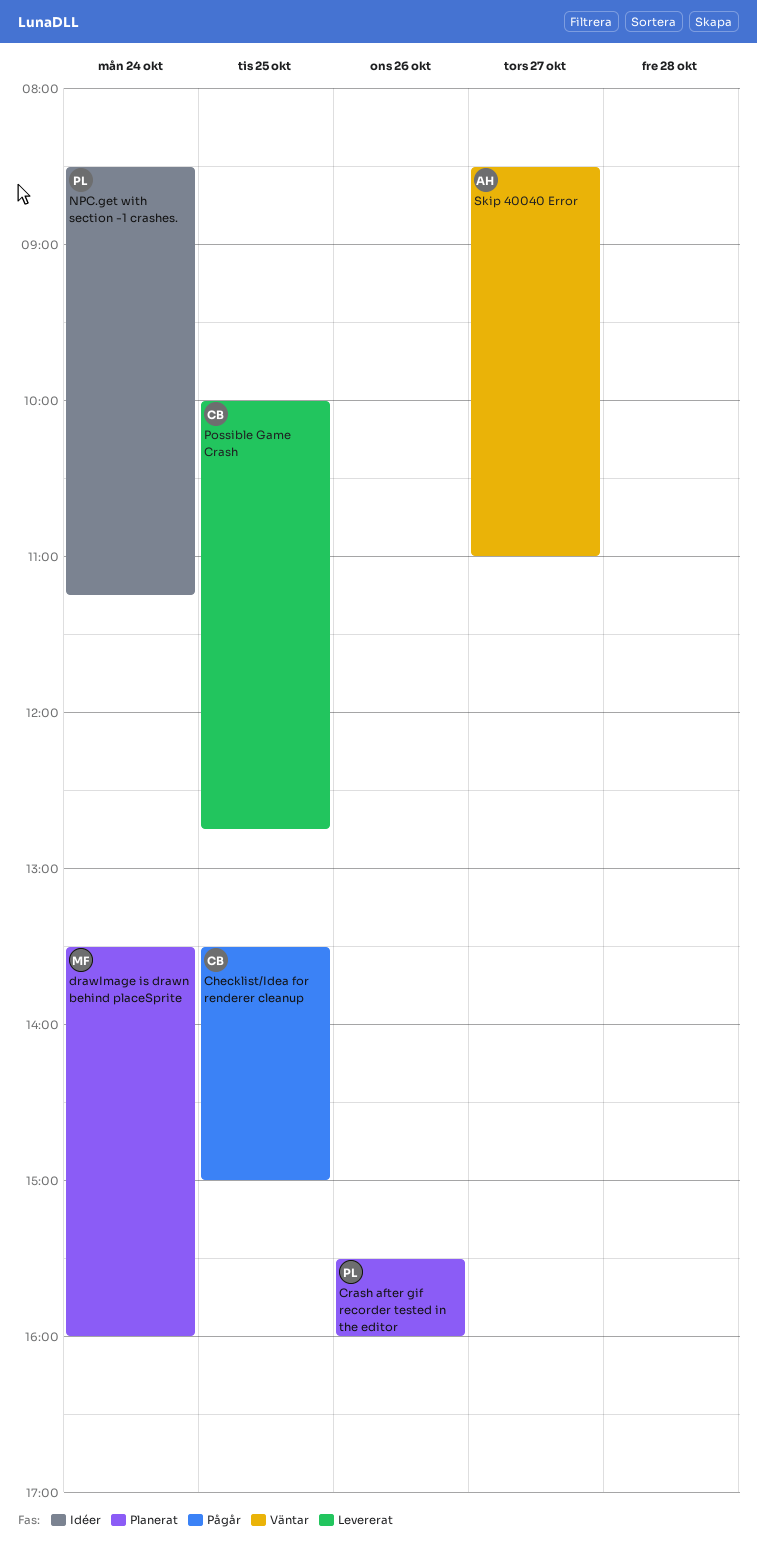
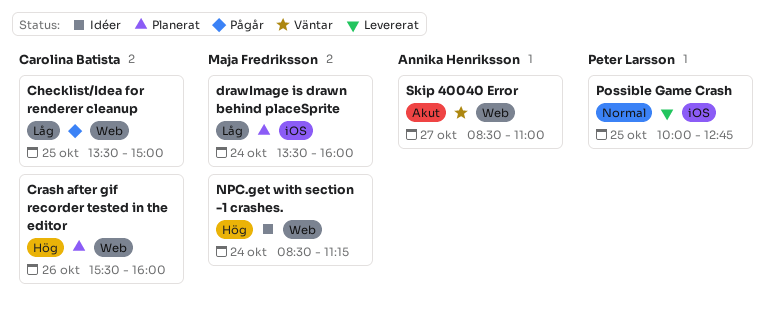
Crash after gif recorder tested in the editor, owner: Peter Larsson -> Carolina Batista
NPC.get with section -1 crashes., owner: Peter Larsson -> Maja Fredriksson
Possible Game Crash, owner: Carolina Batista -> Peter Larsson

